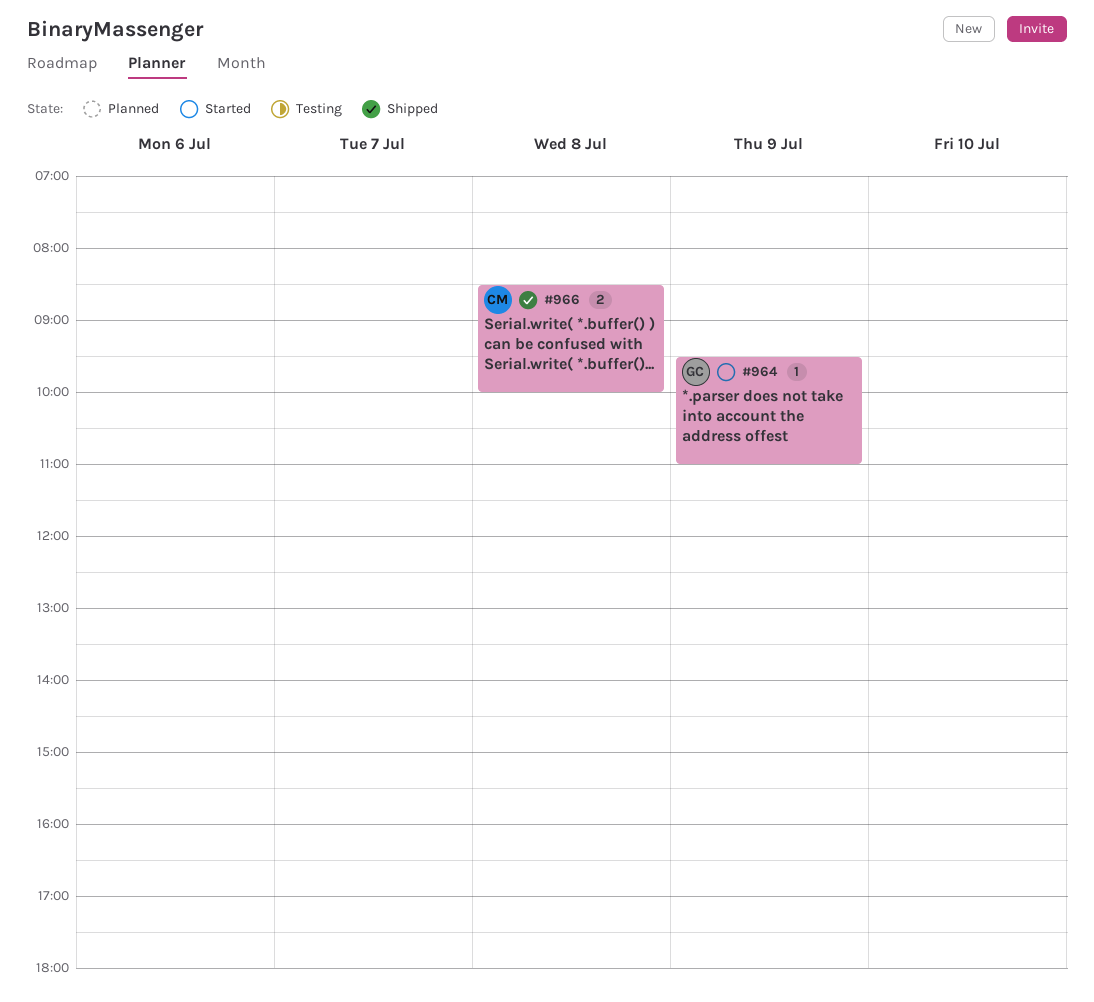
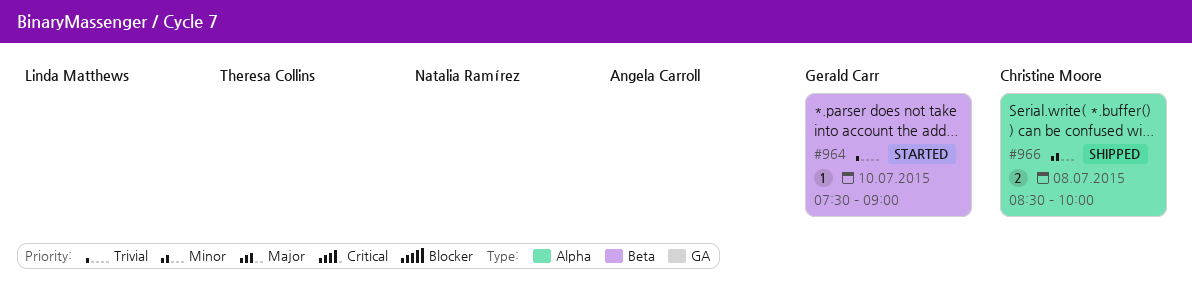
#964, day: Jul 9 -> Jul 10
#964, begins: 09:30 -> 07:30
#964, ends: 11:00 -> 09:00

